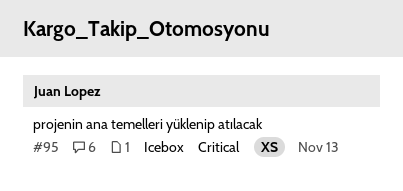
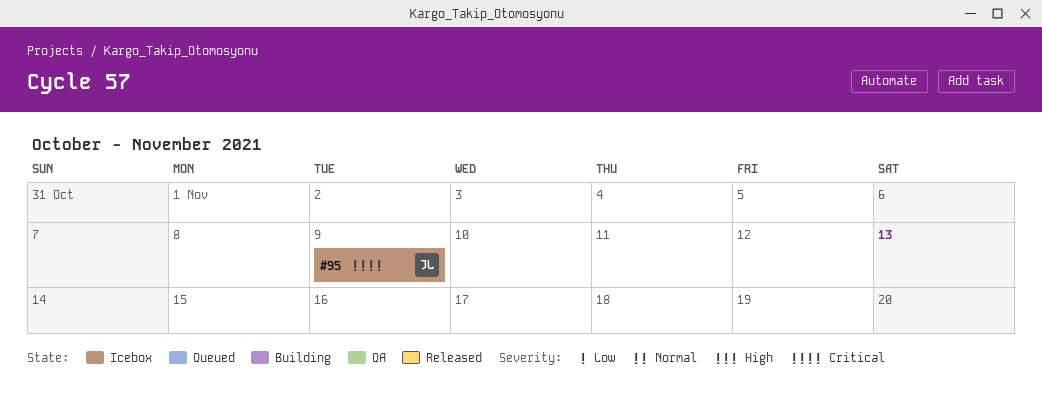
#95, due: Nov 13 -> Nov 9

